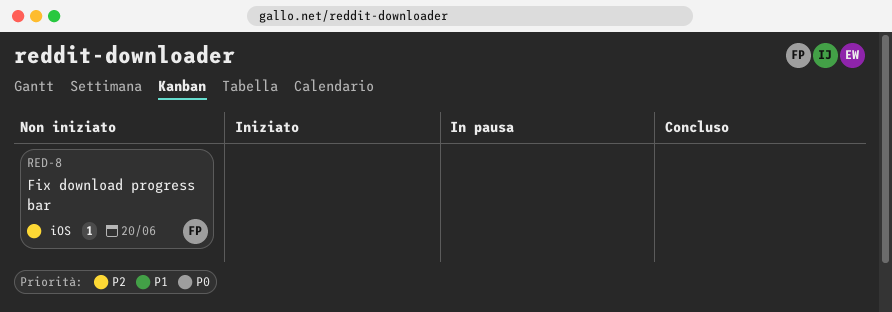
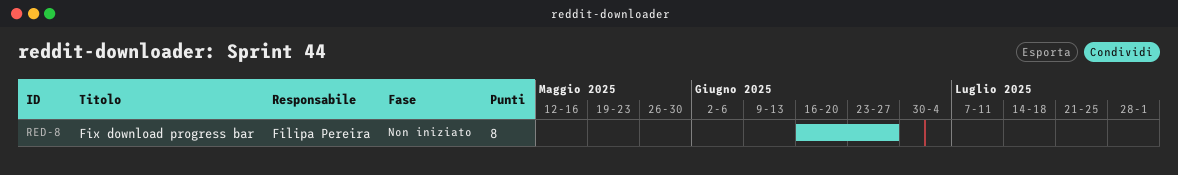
RED-8, estimate: 1 -> 8
RED-8, due: Jun 20 -> Jun 27

